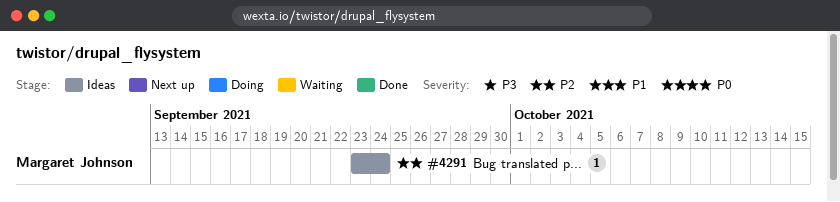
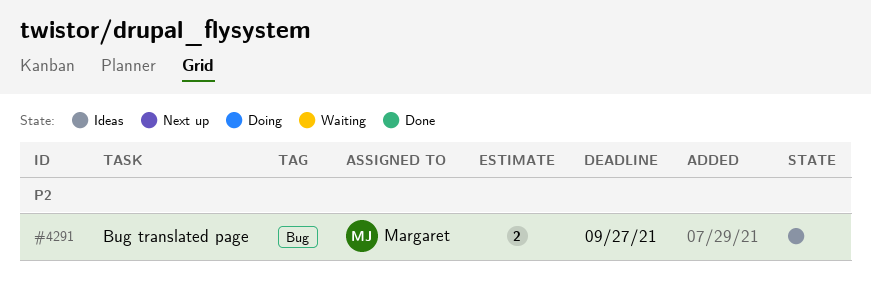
#4291, estimate: 1 -> 2
#4291, due: Sep 24 -> Sep 27

